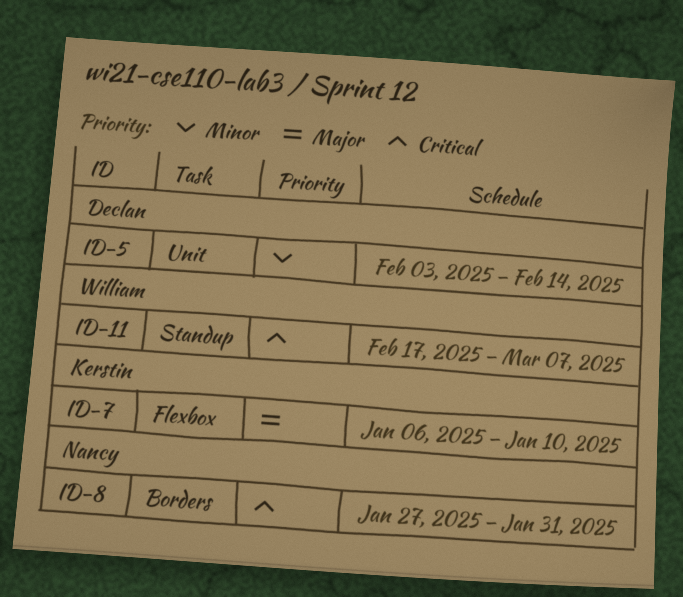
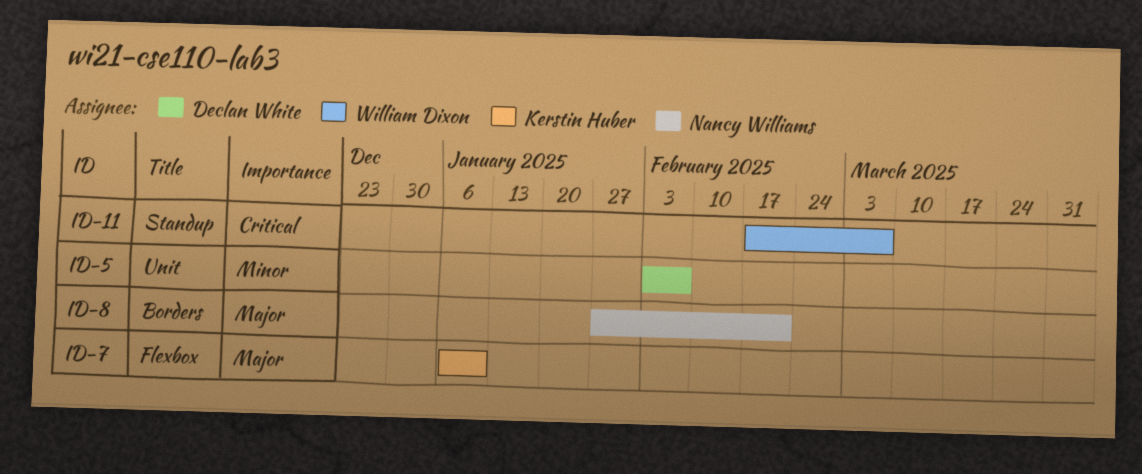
ID-5, due: Feb 14 -> Feb 7
ID-8, priority: Critical -> Major
ID-8, due: Jan 31 -> Feb 21

